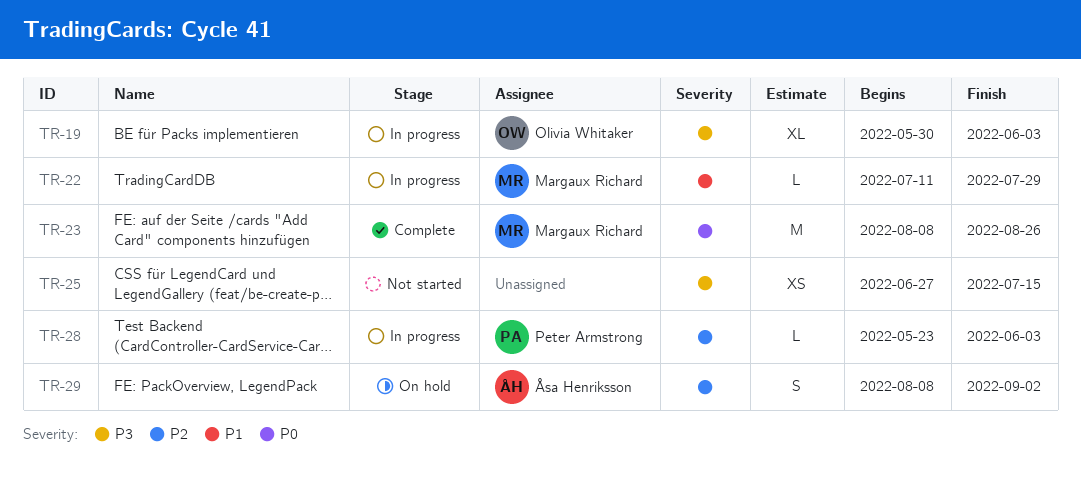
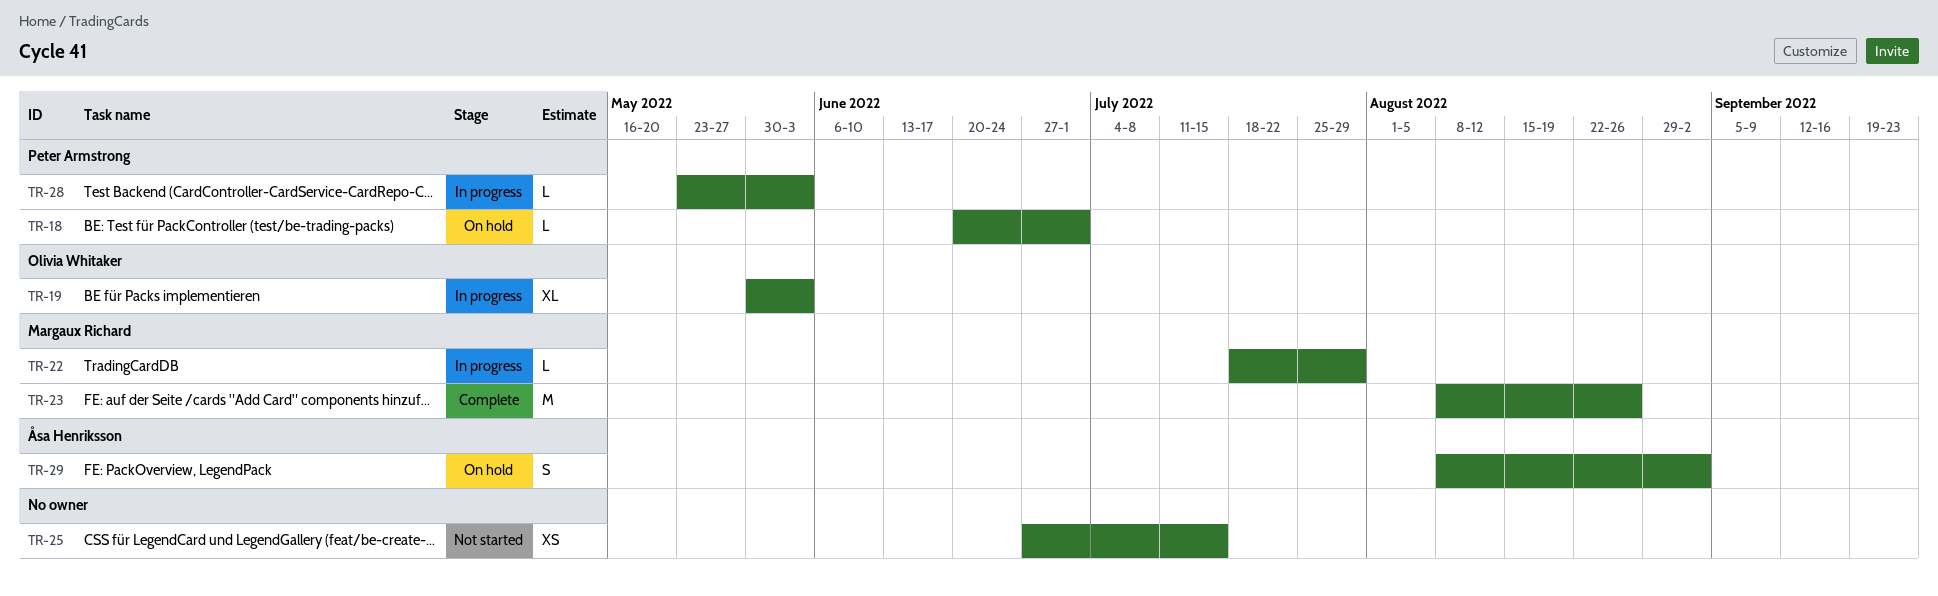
TR-18: none -> present
TR-22, start: Jul 11 -> Jul 18

